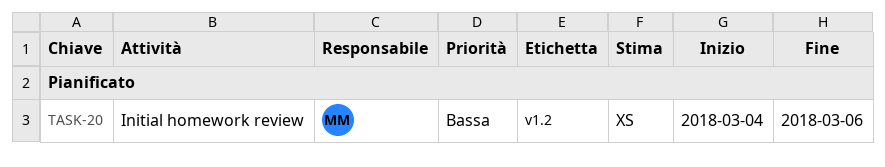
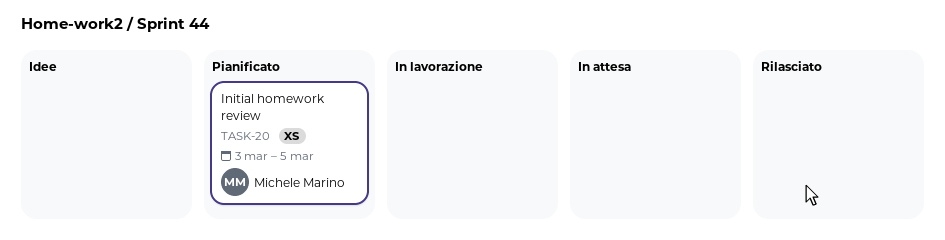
TASK-20, start: Mar 4 -> Mar 3
TASK-20, due: Mar 6 -> Mar 5

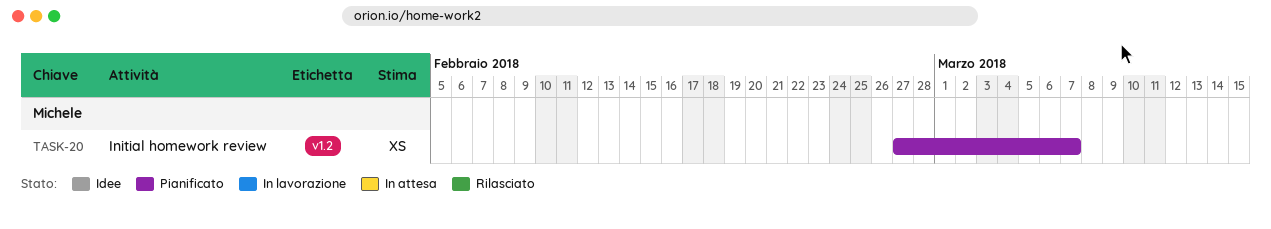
TASK-20, start: Mar 3 -> Feb 27
TASK-20, due: Mar 5 -> Mar 7

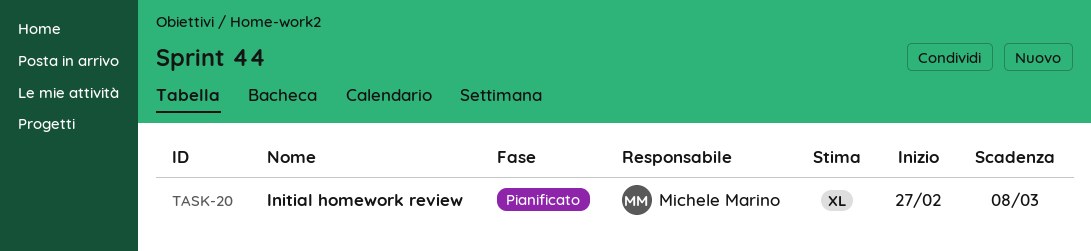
TASK-20, estimate: XS -> XL
TASK-20, due: Mar 7 -> Mar 8

